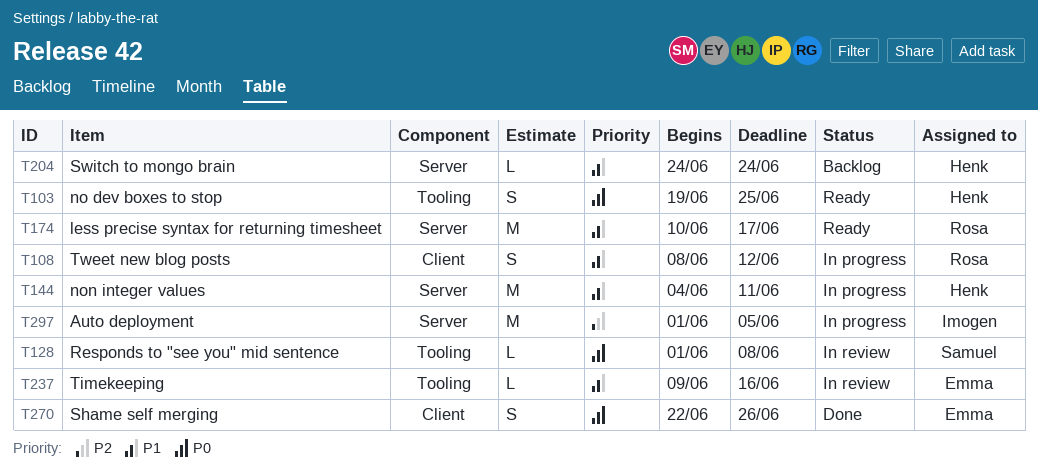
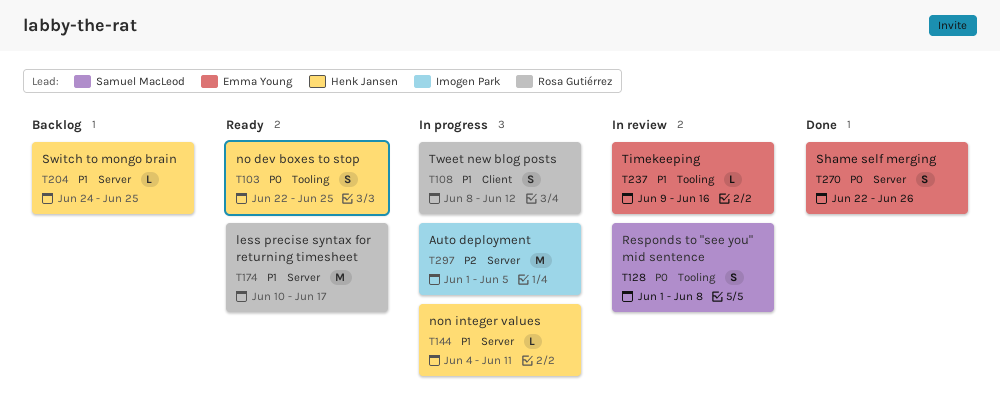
T103, start: Jun 19 -> Jun 22
T128, estimate: L -> S
T144, estimate: M -> L
T204, due: Jun 24 -> Jun 25
T270, label: Client -> Server

